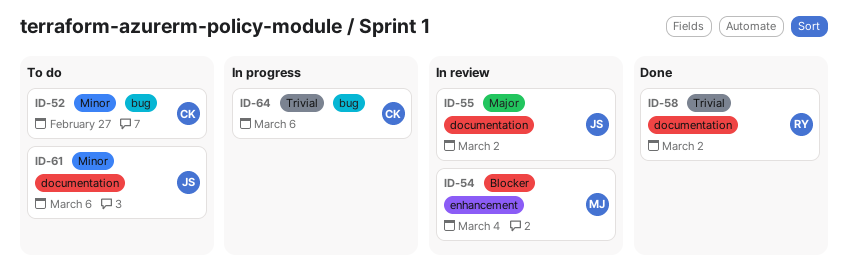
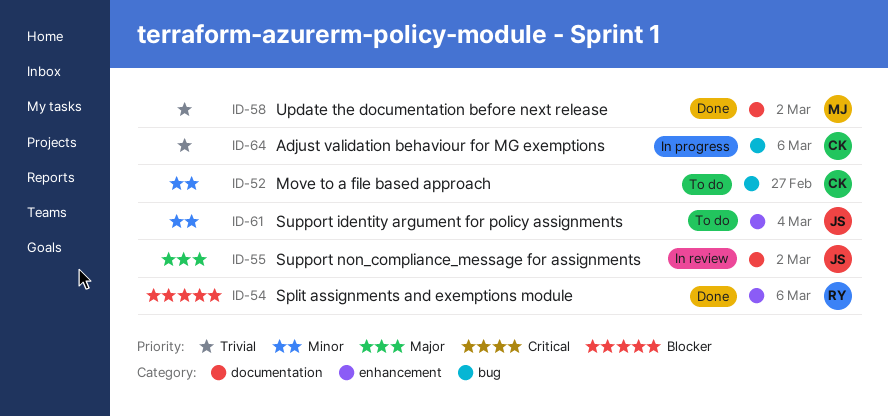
ID-54, status: In review -> Done
ID-54, owner: MJ -> RY
ID-54, due: Mar 4 -> Mar 6
ID-58, owner: RY -> MJ
ID-61, label: documentation -> enhancement
ID-61, due: Mar 6 -> Mar 4

